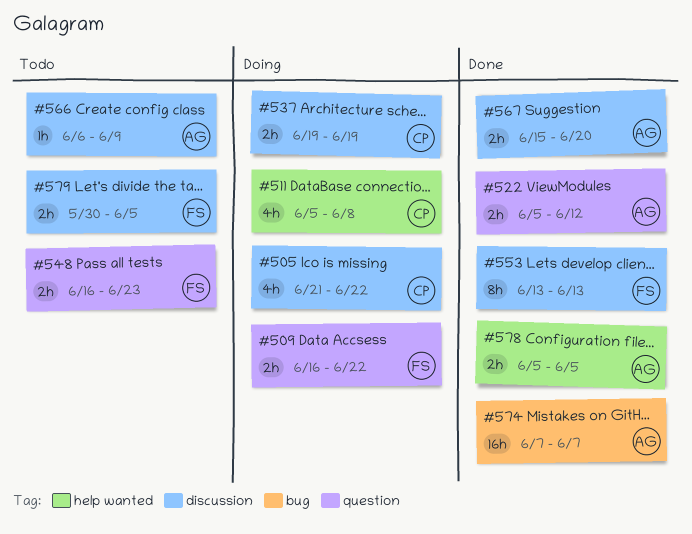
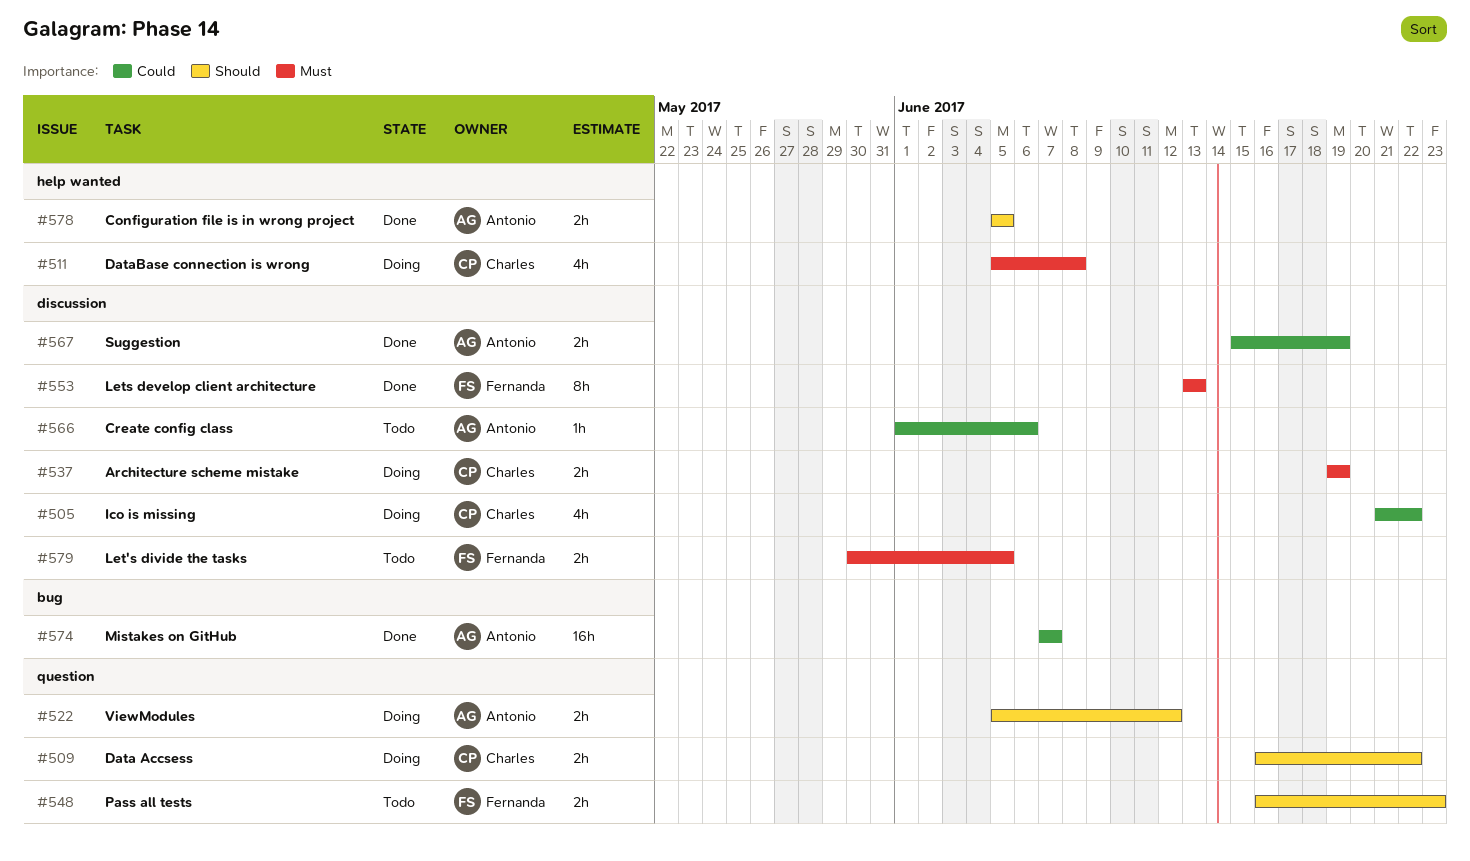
#509, owner: Fernanda -> Charles
#522, status: Done -> Doing
#566, start: Jun 6 -> Jun 1
#566, due: Jun 9 -> Jun 6
#567, due: Jun 20 -> Jun 19

